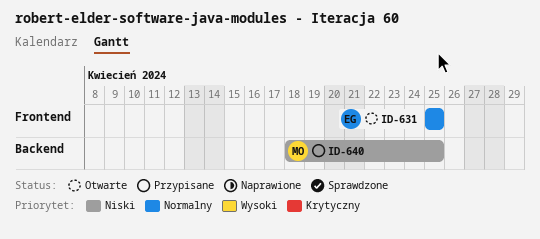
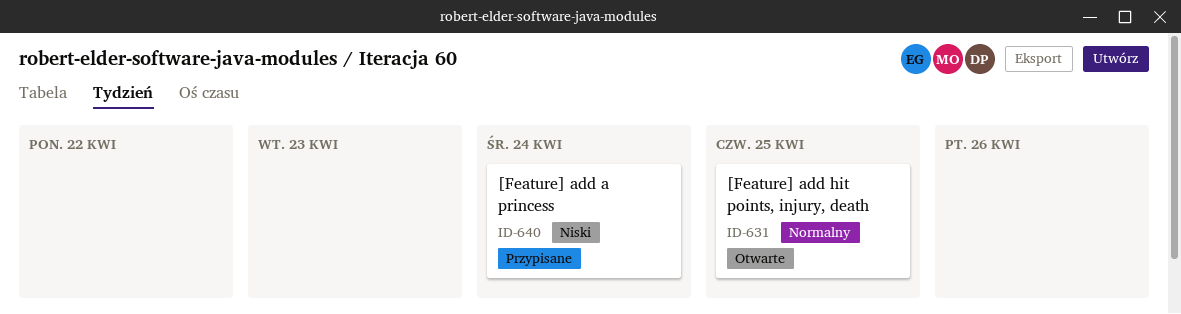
ID-640, due: Apr 25 -> Apr 24

